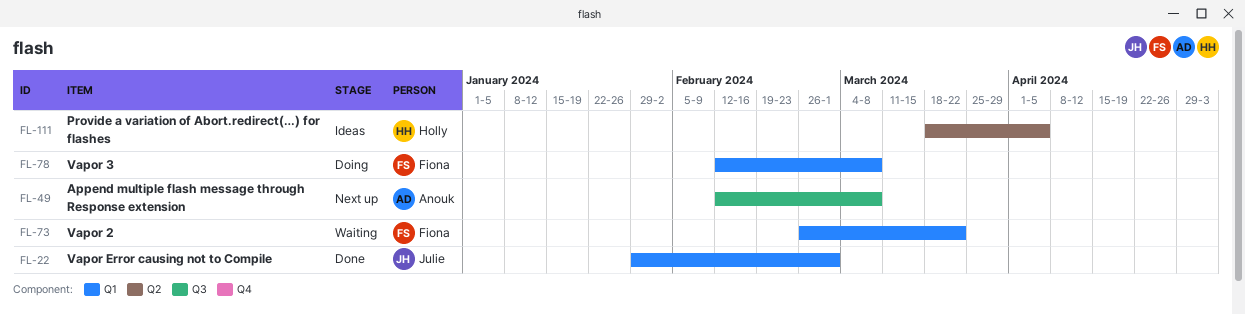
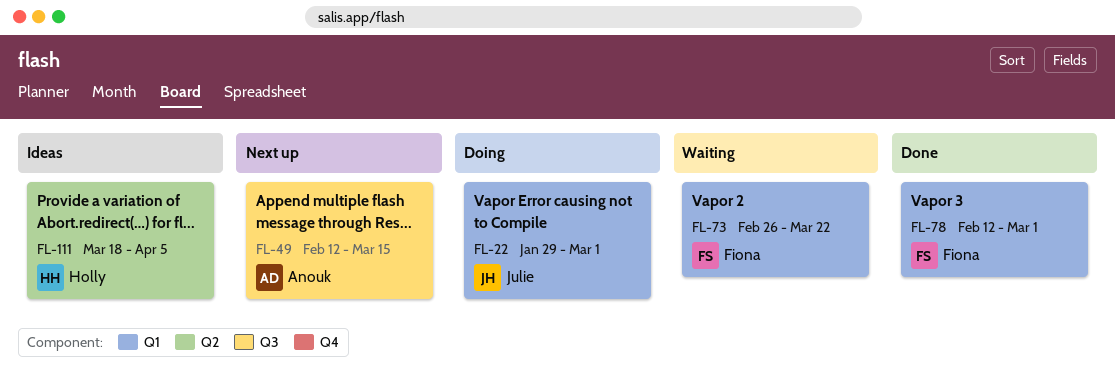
FL-22, status: Done -> Doing
FL-49, due: Mar 8 -> Mar 15
FL-78, status: Doing -> Done
FL-78, due: Mar 8 -> Mar 1

